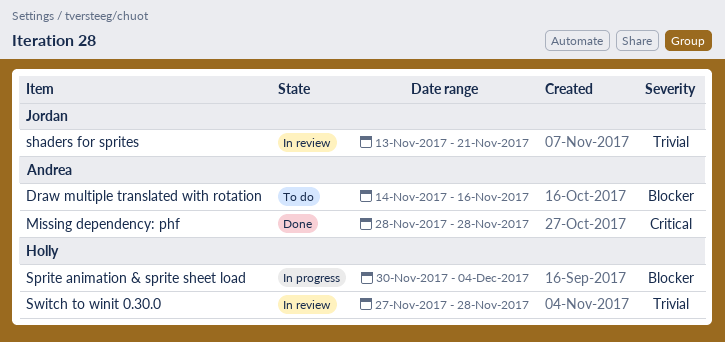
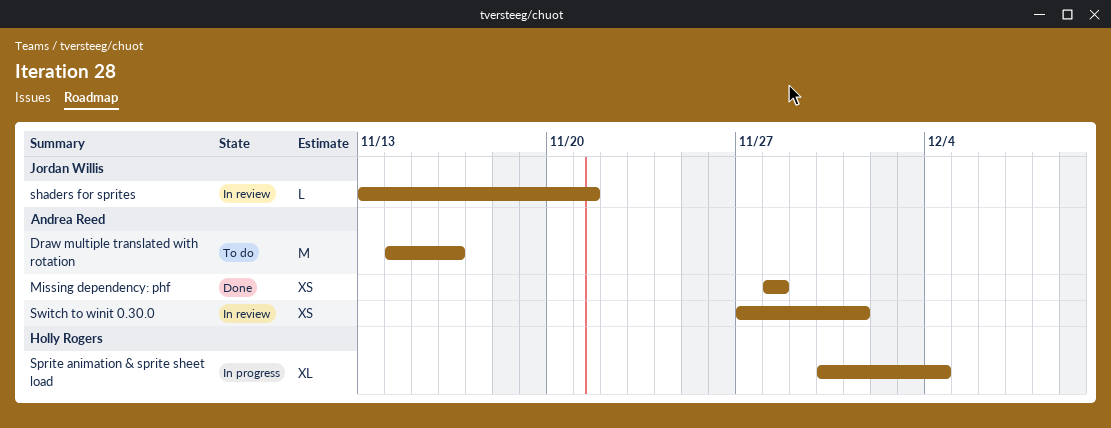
Switch to winit 0.30.0, owner: Holly Rogers -> Andrea Reed
Switch to winit 0.30.0, due: Nov 28 -> Dec 1

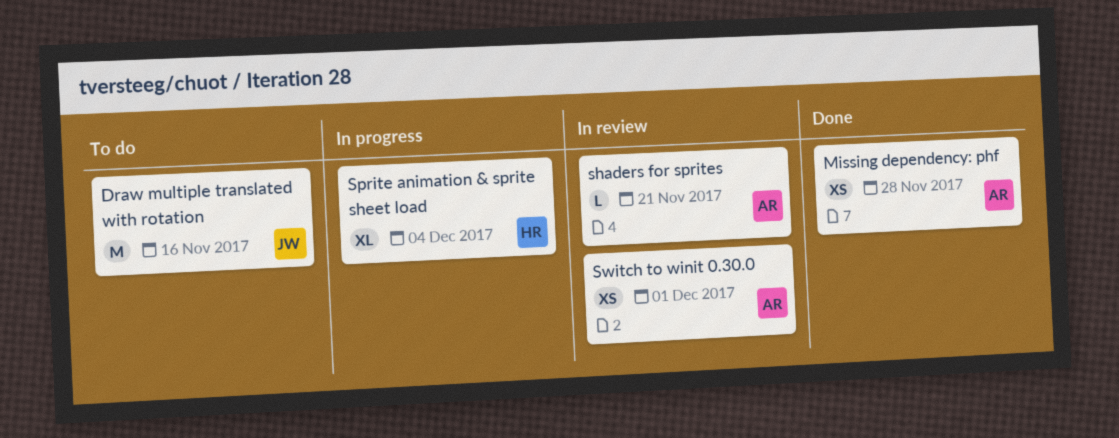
Draw multiple translated with rotation, owner: Andrea Reed -> Jordan Willis
shaders for sprites, owner: Jordan Willis -> Andrea Reed

